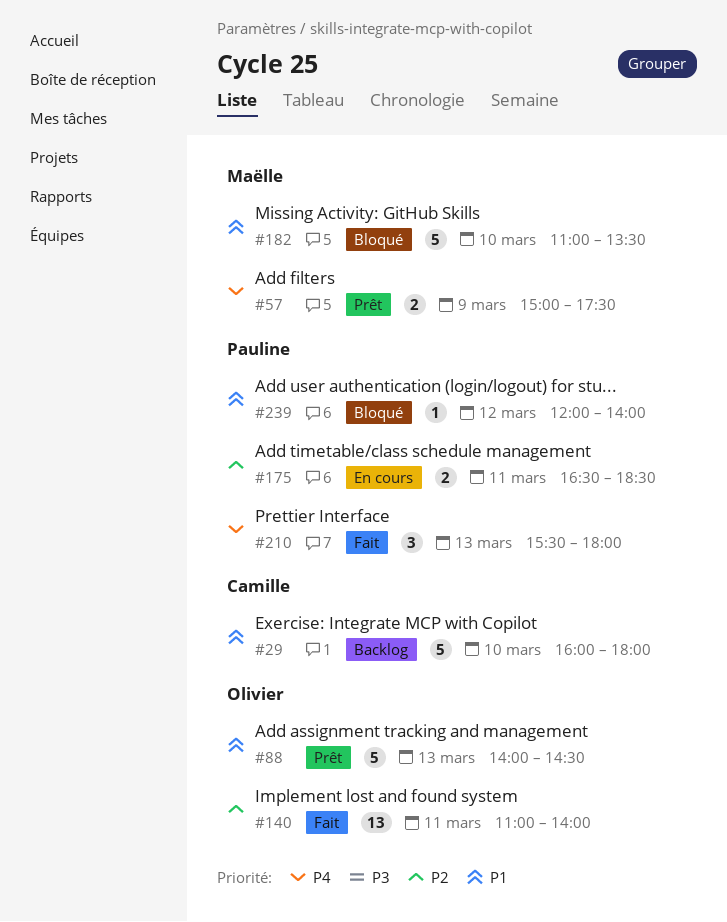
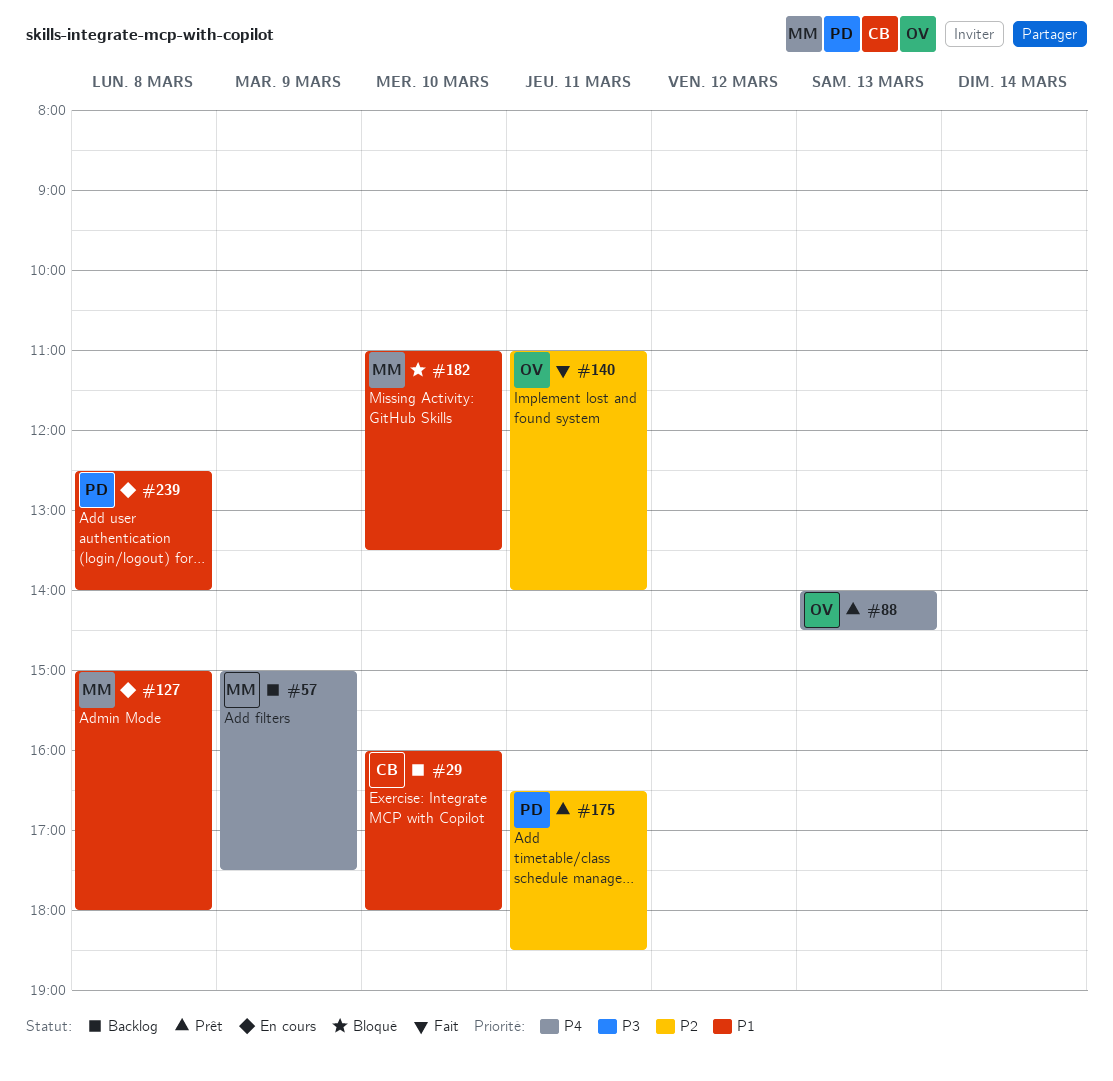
#57, status: Prêt -> Backlog
#88, priority: P1 -> P4
#127: none -> present
#175, status: En cours -> Prêt
#210: present -> none
#239, status: Bloqué -> En cours
#239, day: Mar 12 -> Mar 8
#239, begins: 12:00 -> 12:30

